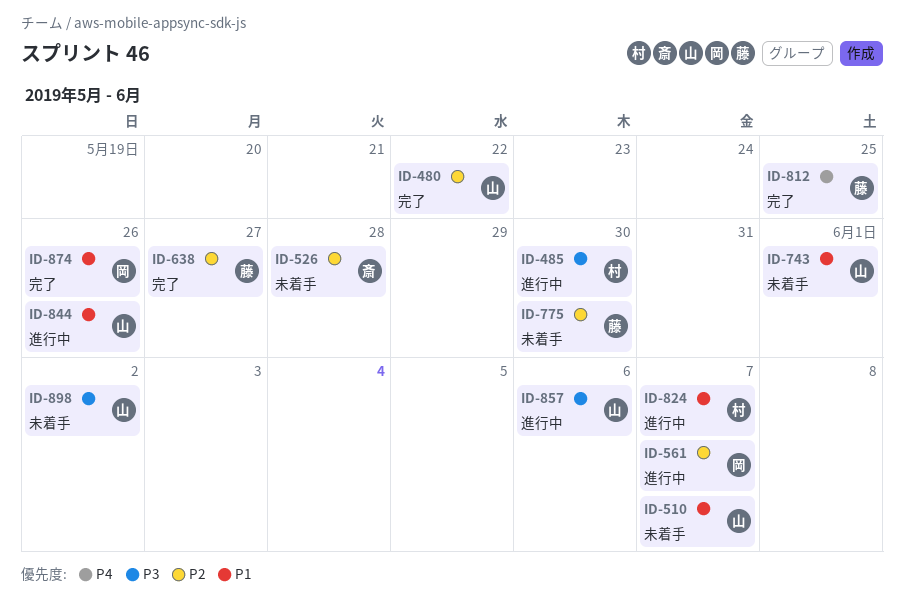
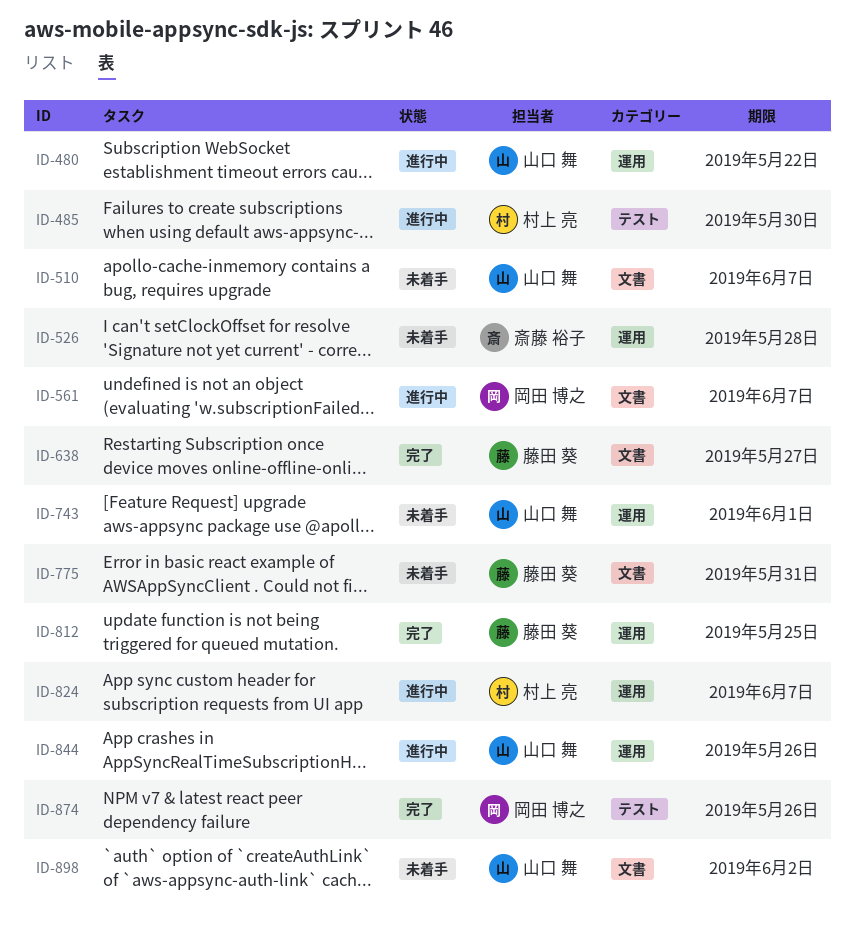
ID-480, status: 完了 -> 進行中
ID-775, due: May 30 -> May 31
ID-857: present -> none

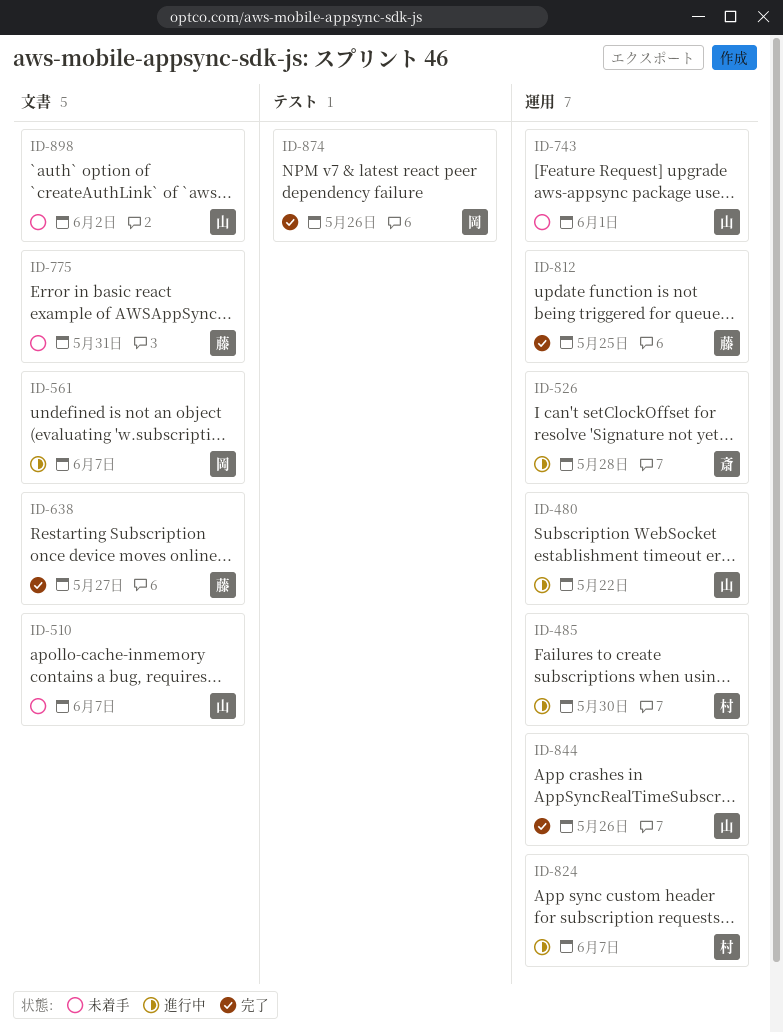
ID-485, label: テスト -> 運用
ID-526, status: 未着手 -> 進行中
ID-844, status: 進行中 -> 完了

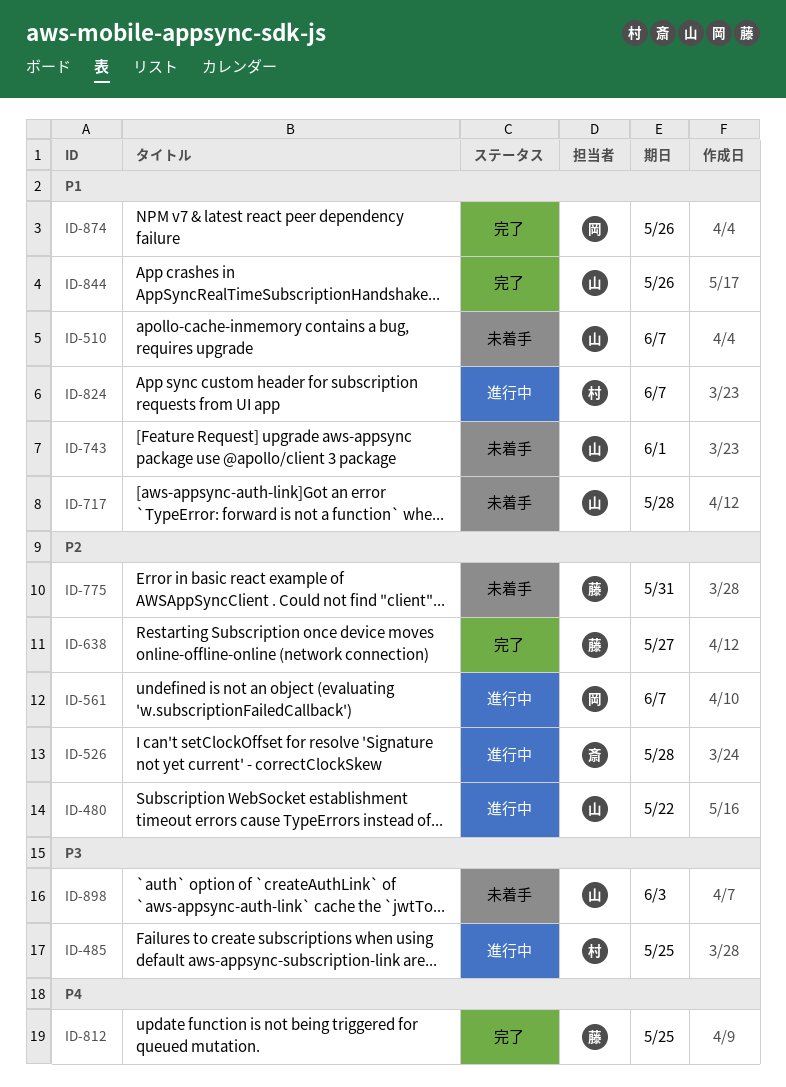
ID-485, due: May 30 -> May 25
ID-717: none -> present
ID-898, due: Jun 2 -> Jun 3

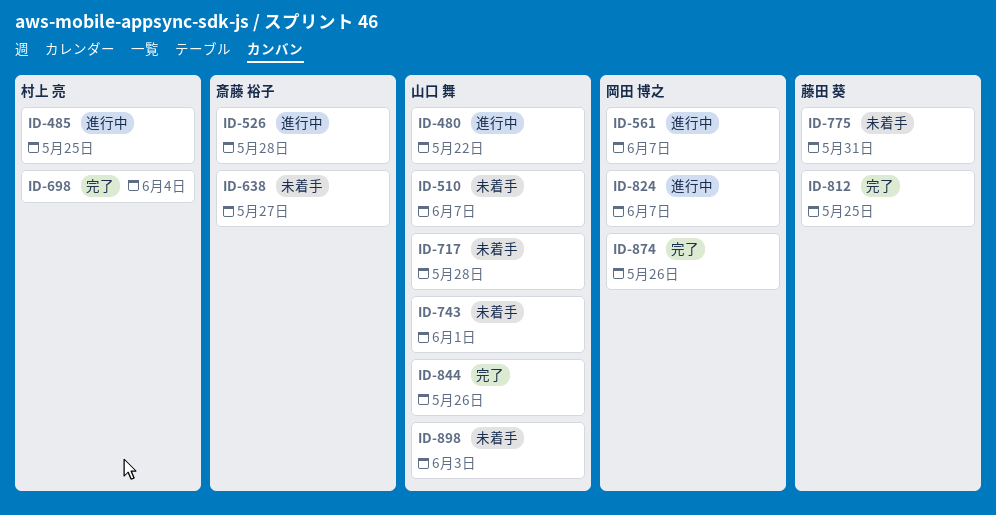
ID-638, status: 完了 -> 未着手
ID-638, owner: 藤田 葵 -> 斎藤 裕子
ID-698: none -> present
ID-824, owner: 村上 亮 -> 岡田 博之

